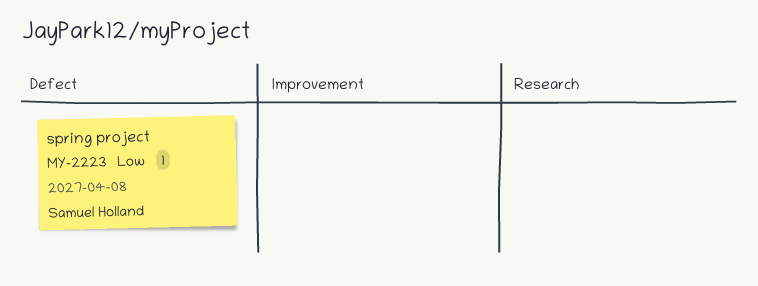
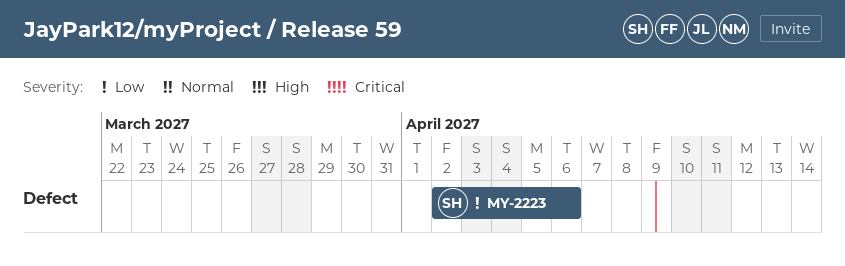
MY-2223, due: Apr 8 -> Apr 6

